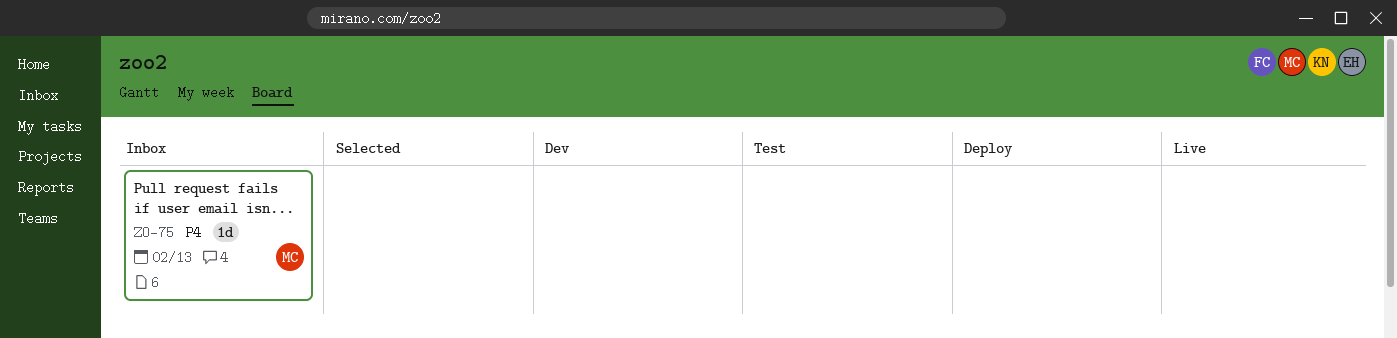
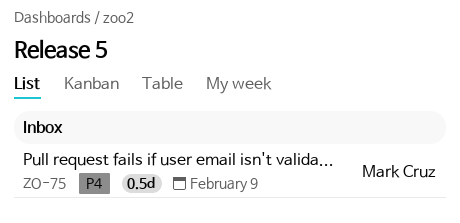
ZO-75, estimate: 1d -> 0.5d
ZO-75, due: Feb 13 -> Feb 9

